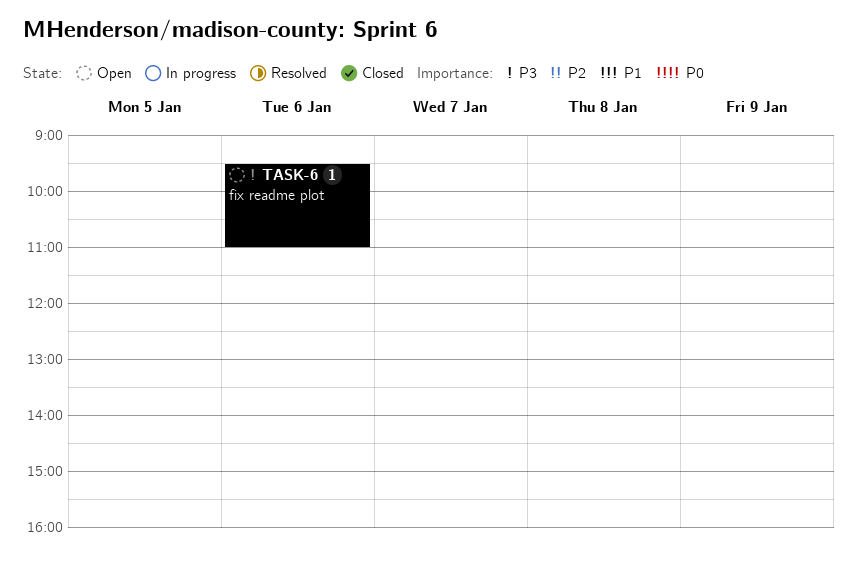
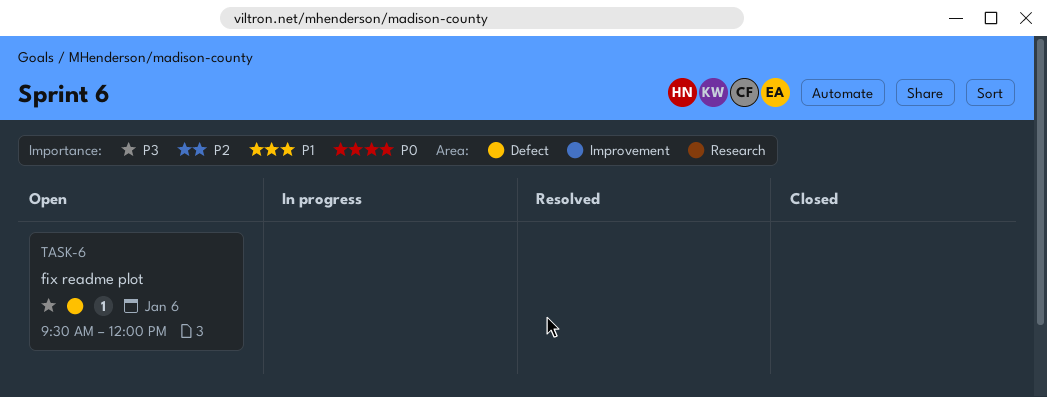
TASK-6, ends: 11:00 -> 12:00

